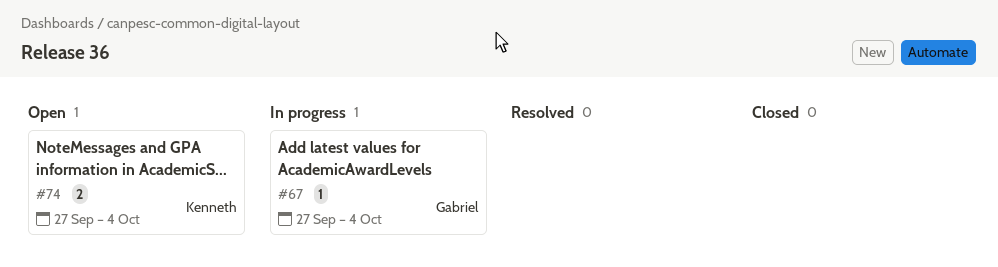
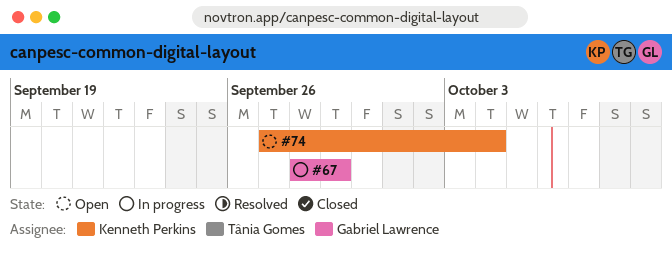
#67, start: Sep 27 -> Sep 28
#67, due: Oct 4 -> Sep 29

